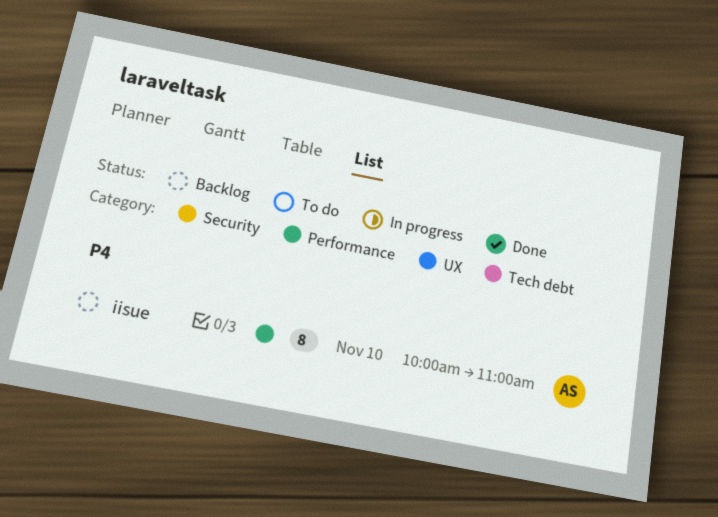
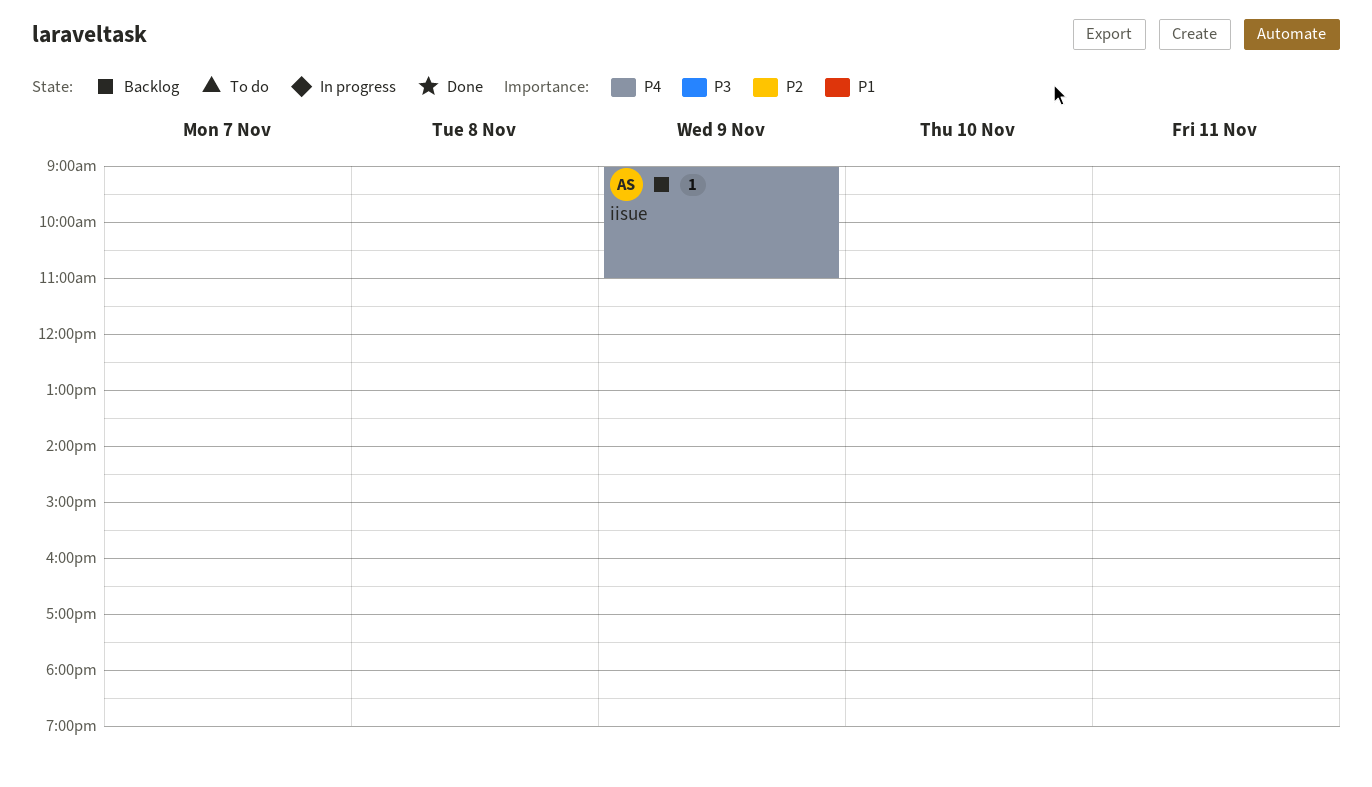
iisue, estimate: 8 -> 1
iisue, day: Nov 10 -> Nov 9
iisue, begins: 10:00 -> 09:00

